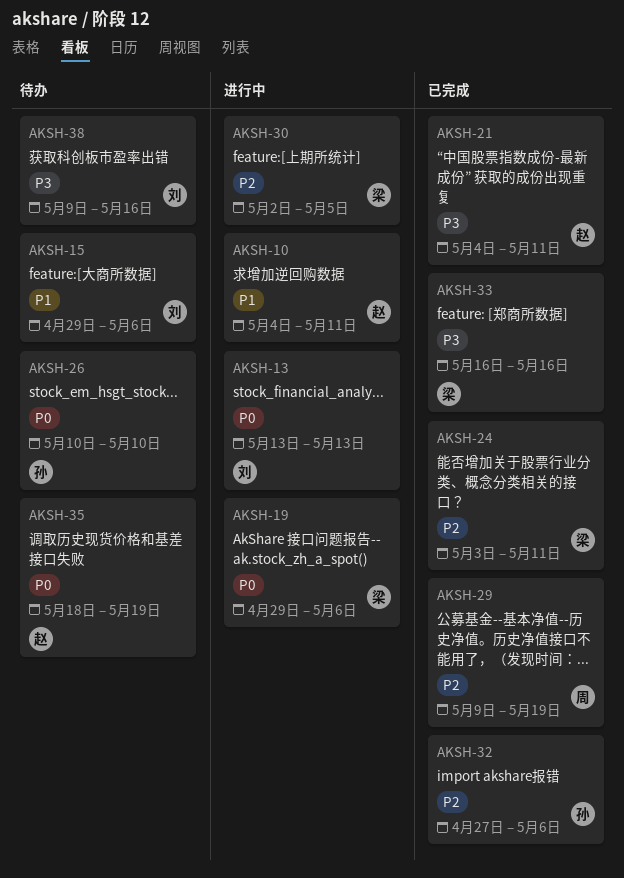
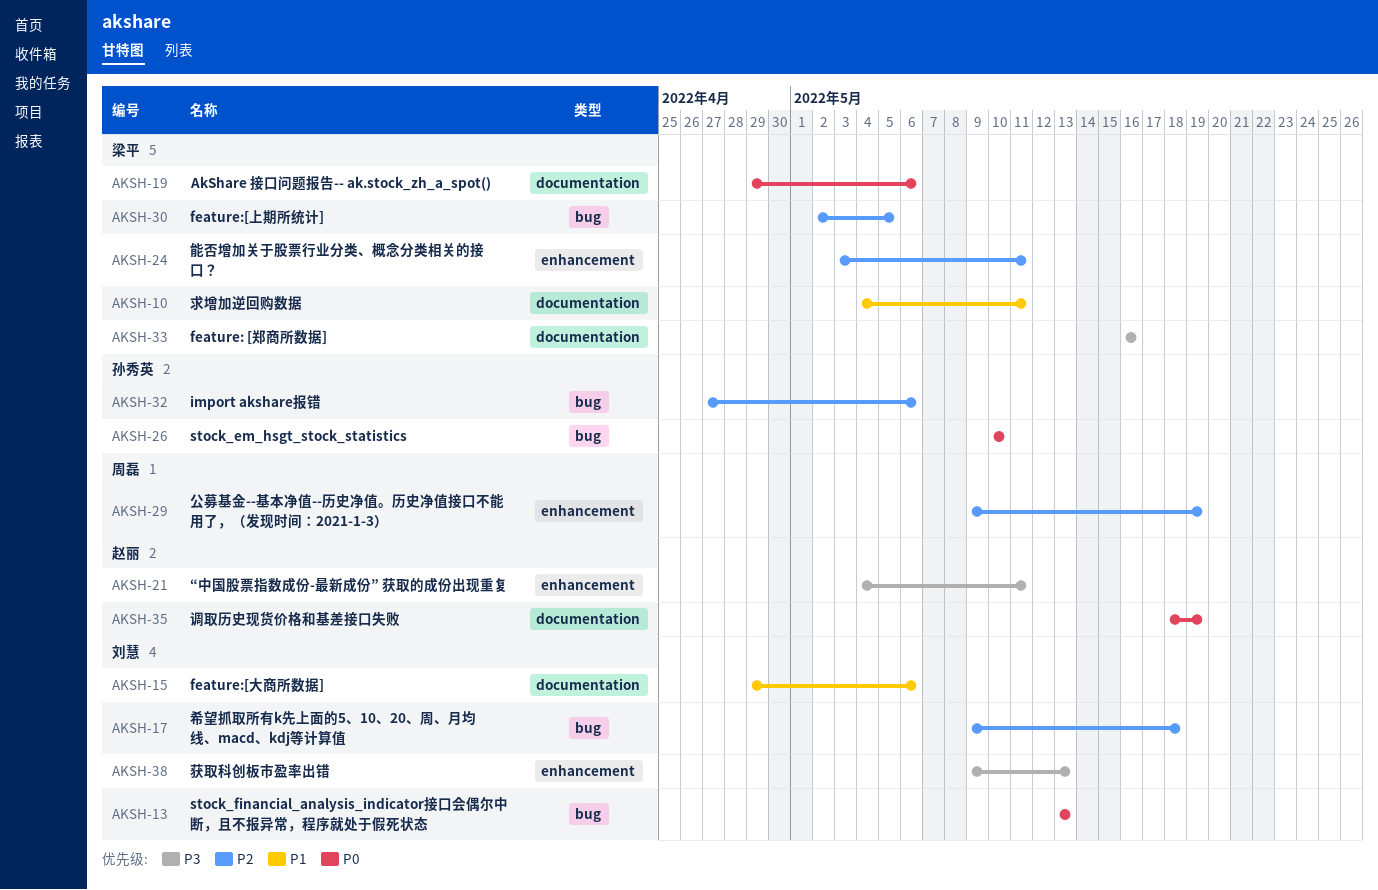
AKSH-10, owner: 赵丽 -> 梁平
AKSH-17: none -> present
AKSH-38, due: May 16 -> May 13

